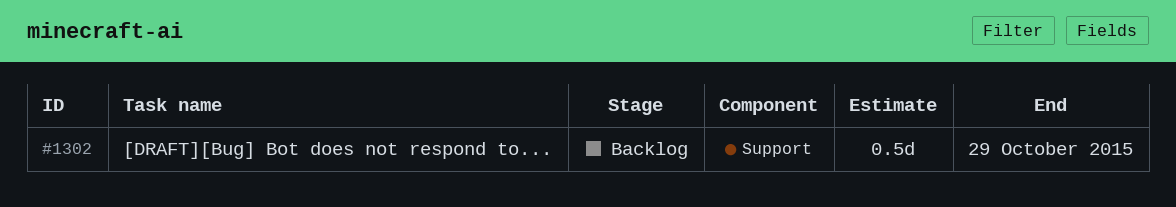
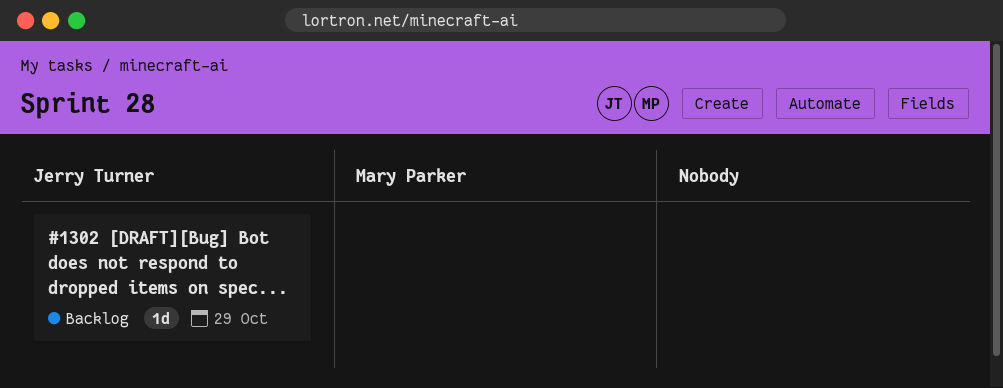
#1302, estimate: 0.5d -> 1d

